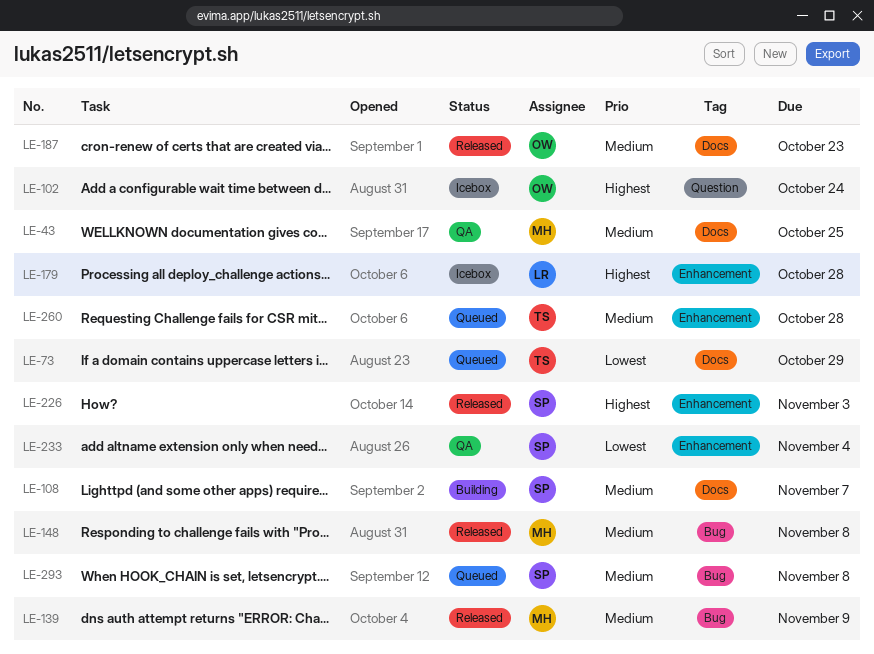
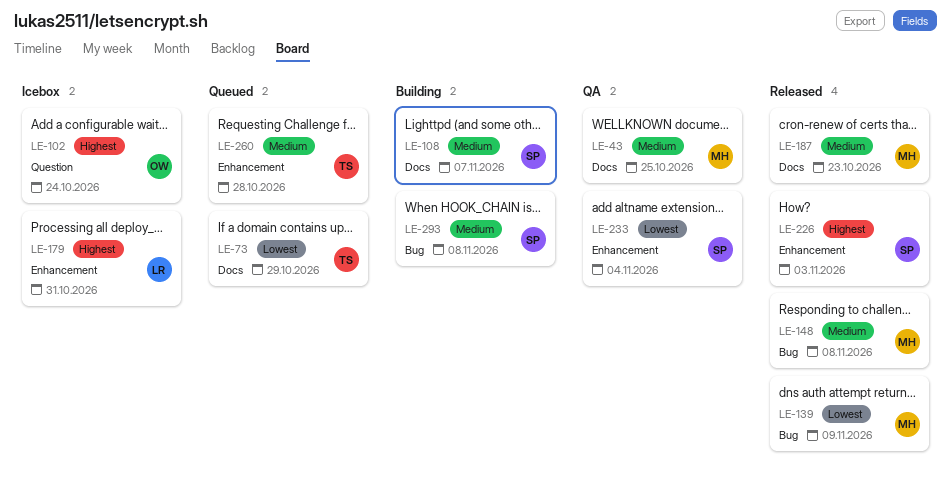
LE-139, priority: Medium -> Lowest
LE-179, due: Oct 28 -> Oct 31
LE-187, owner: OW -> MH
LE-293, status: Queued -> Building

